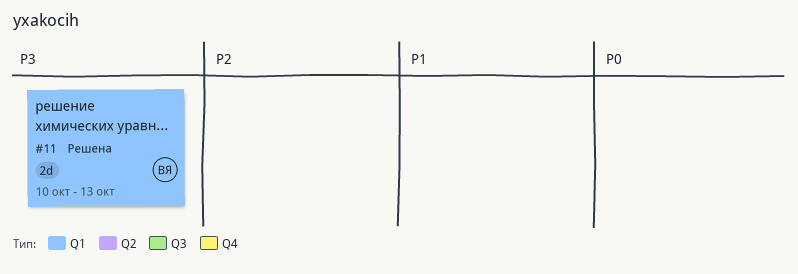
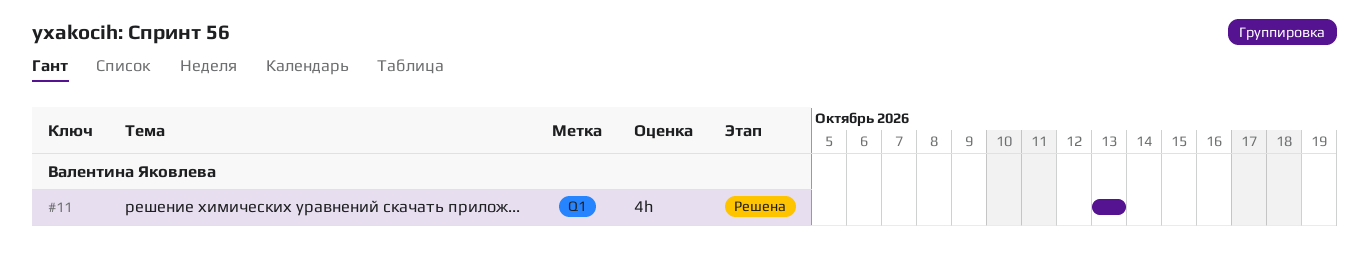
#11, estimate: 2d -> 4h
#11, start: Oct 10 -> Oct 13

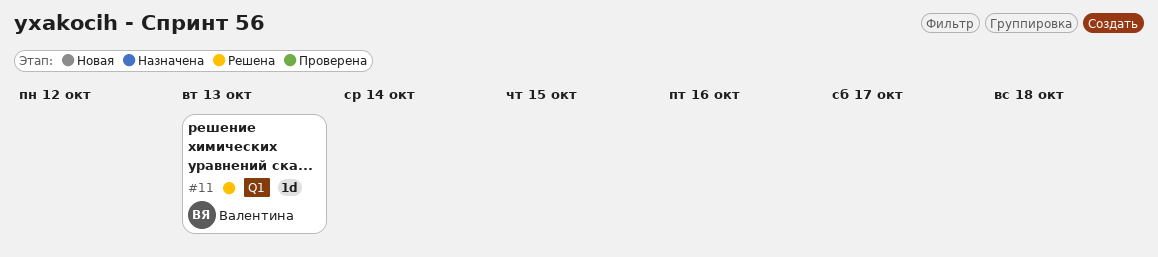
#11, estimate: 4h -> 1d

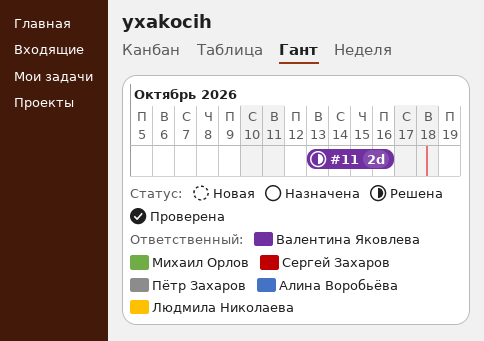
#11, estimate: 1d -> 2d
#11, due: Oct 13 -> Oct 16

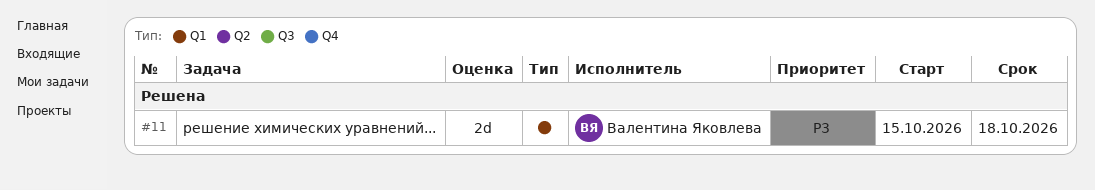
#11, start: Oct 13 -> Oct 15
#11, due: Oct 16 -> Oct 18

